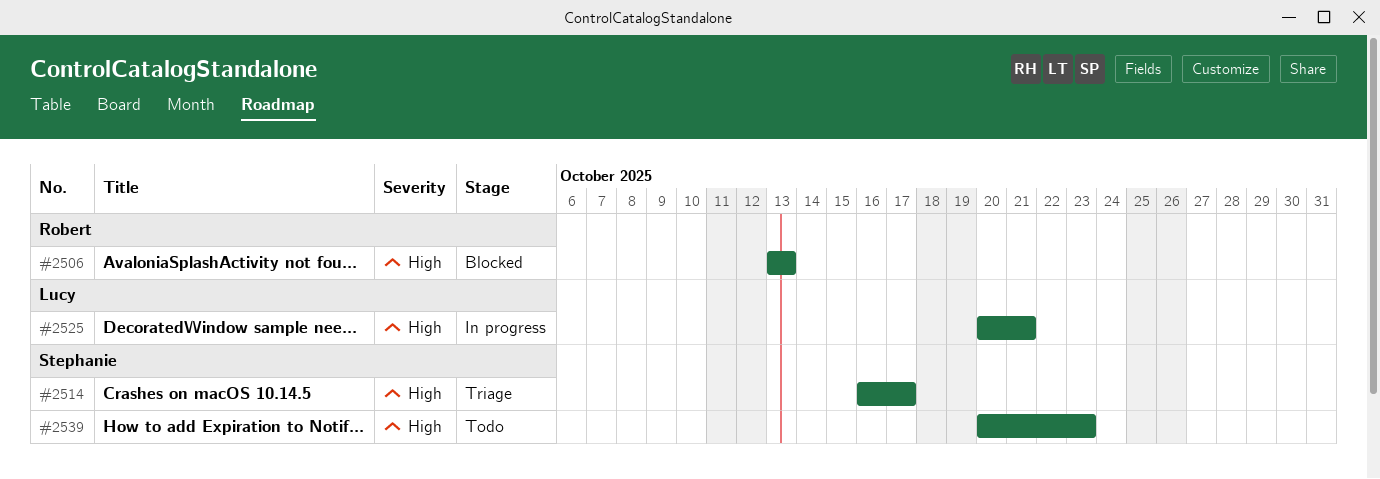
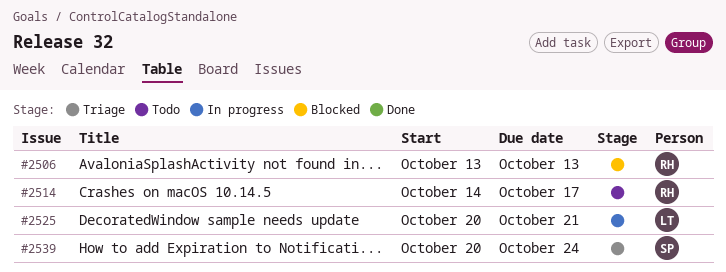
#2514, status: Triage -> Todo
#2514, owner: Stephanie -> Robert
#2514, start: Oct 16 -> Oct 14
#2539, status: Todo -> Triage
#2539, due: Oct 23 -> Oct 24

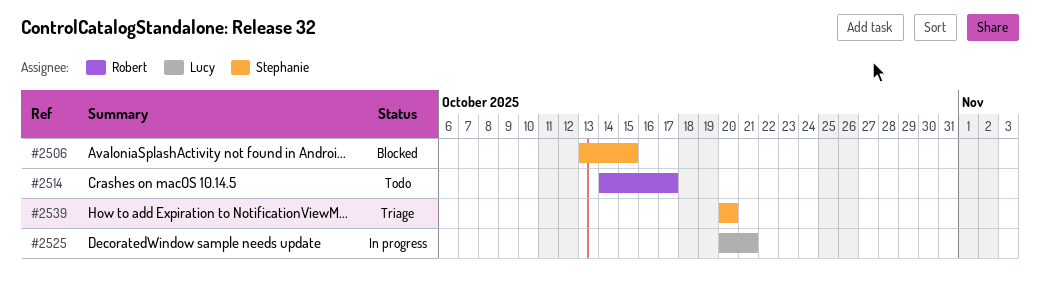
#2506, owner: Robert -> Stephanie
#2506, due: Oct 13 -> Oct 15
#2539, due: Oct 24 -> Oct 20

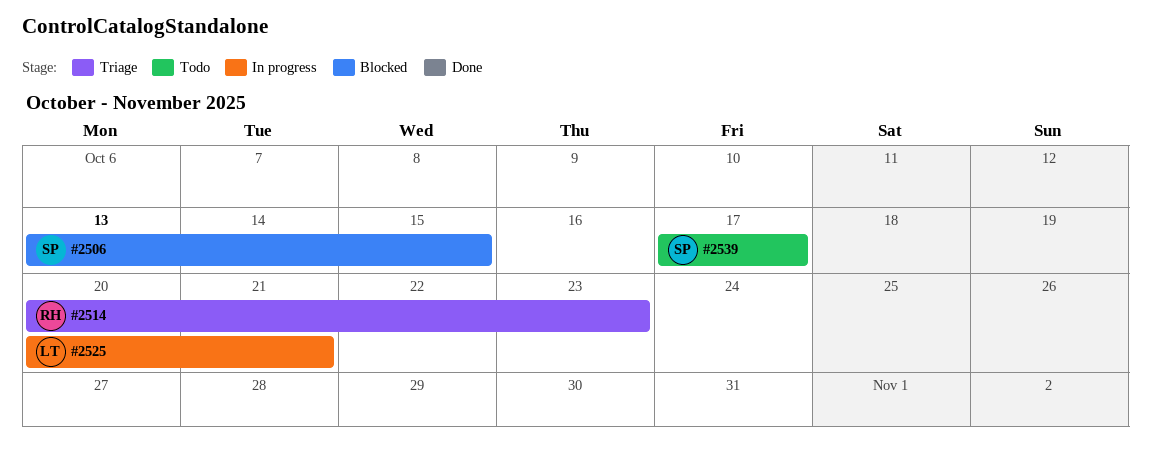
#2514, status: Todo -> Triage
#2514, start: Oct 14 -> Oct 20
#2514, due: Oct 17 -> Oct 23
#2539, status: Triage -> Todo
#2539, start: Oct 20 -> Oct 17
#2539, due: Oct 20 -> Oct 17

